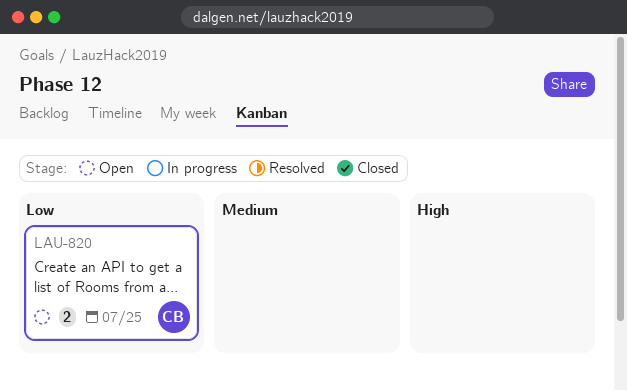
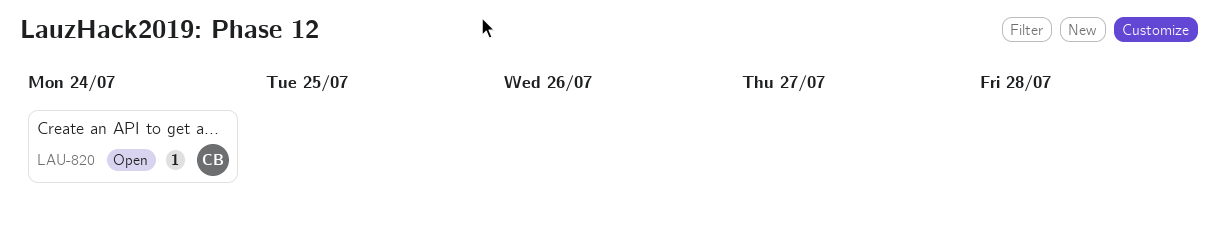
LAU-820, estimate: 2 -> 1
LAU-820, due: Jul 25 -> Jul 24

